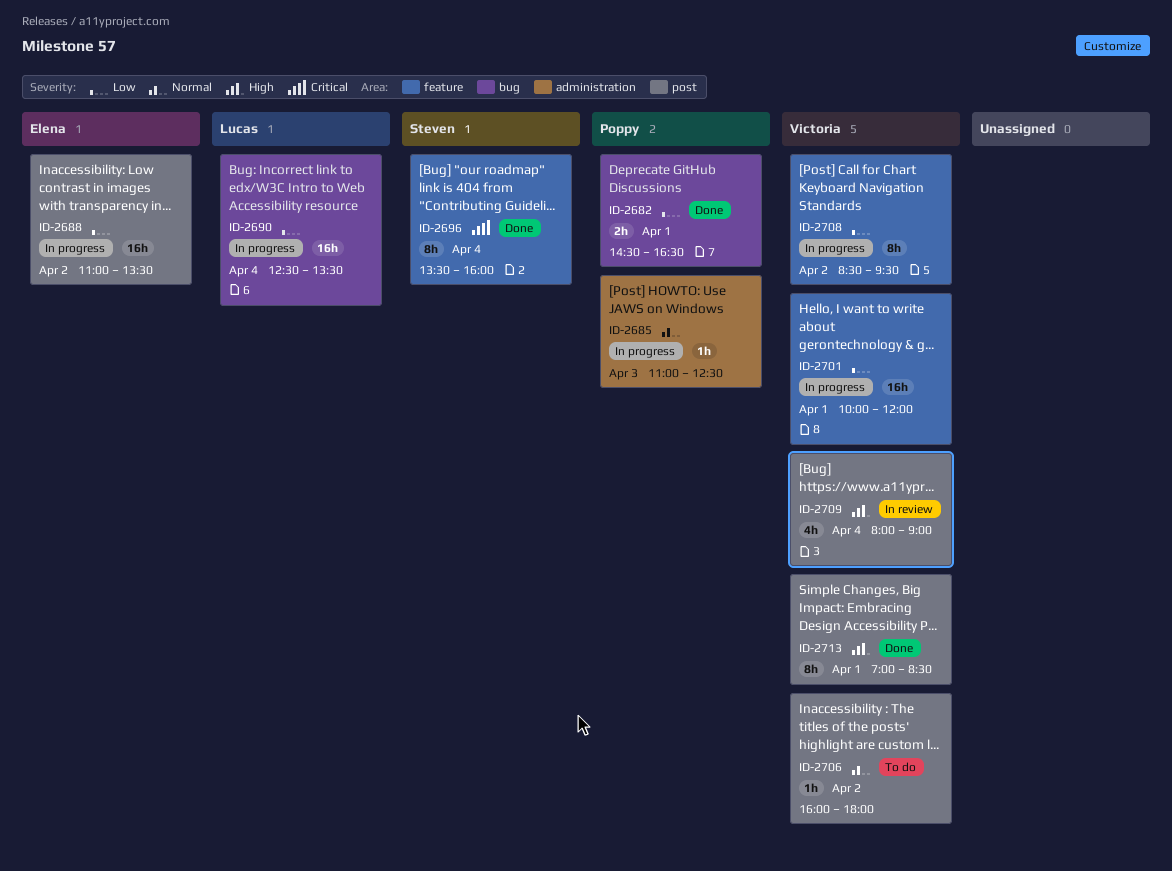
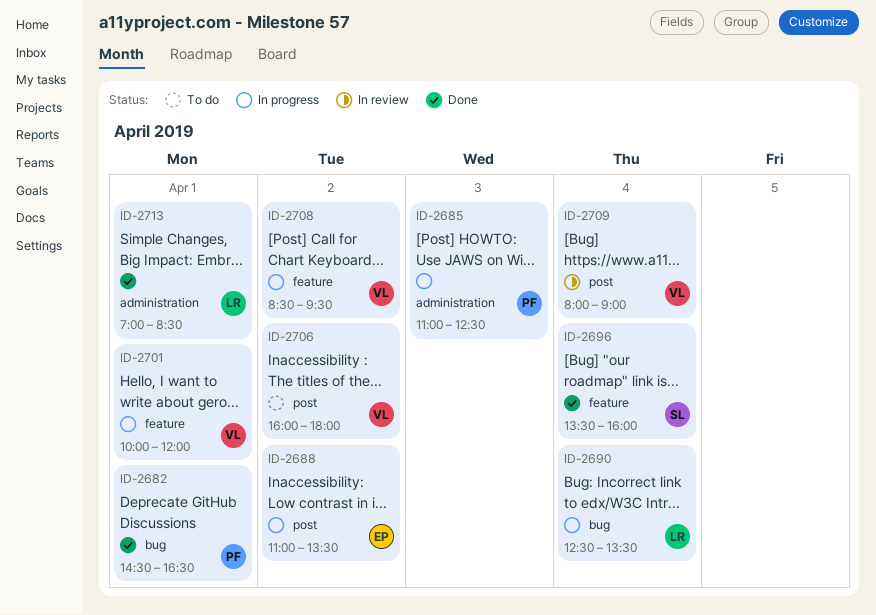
ID-2713, owner: Victoria -> Lucas
ID-2713, label: post -> administration

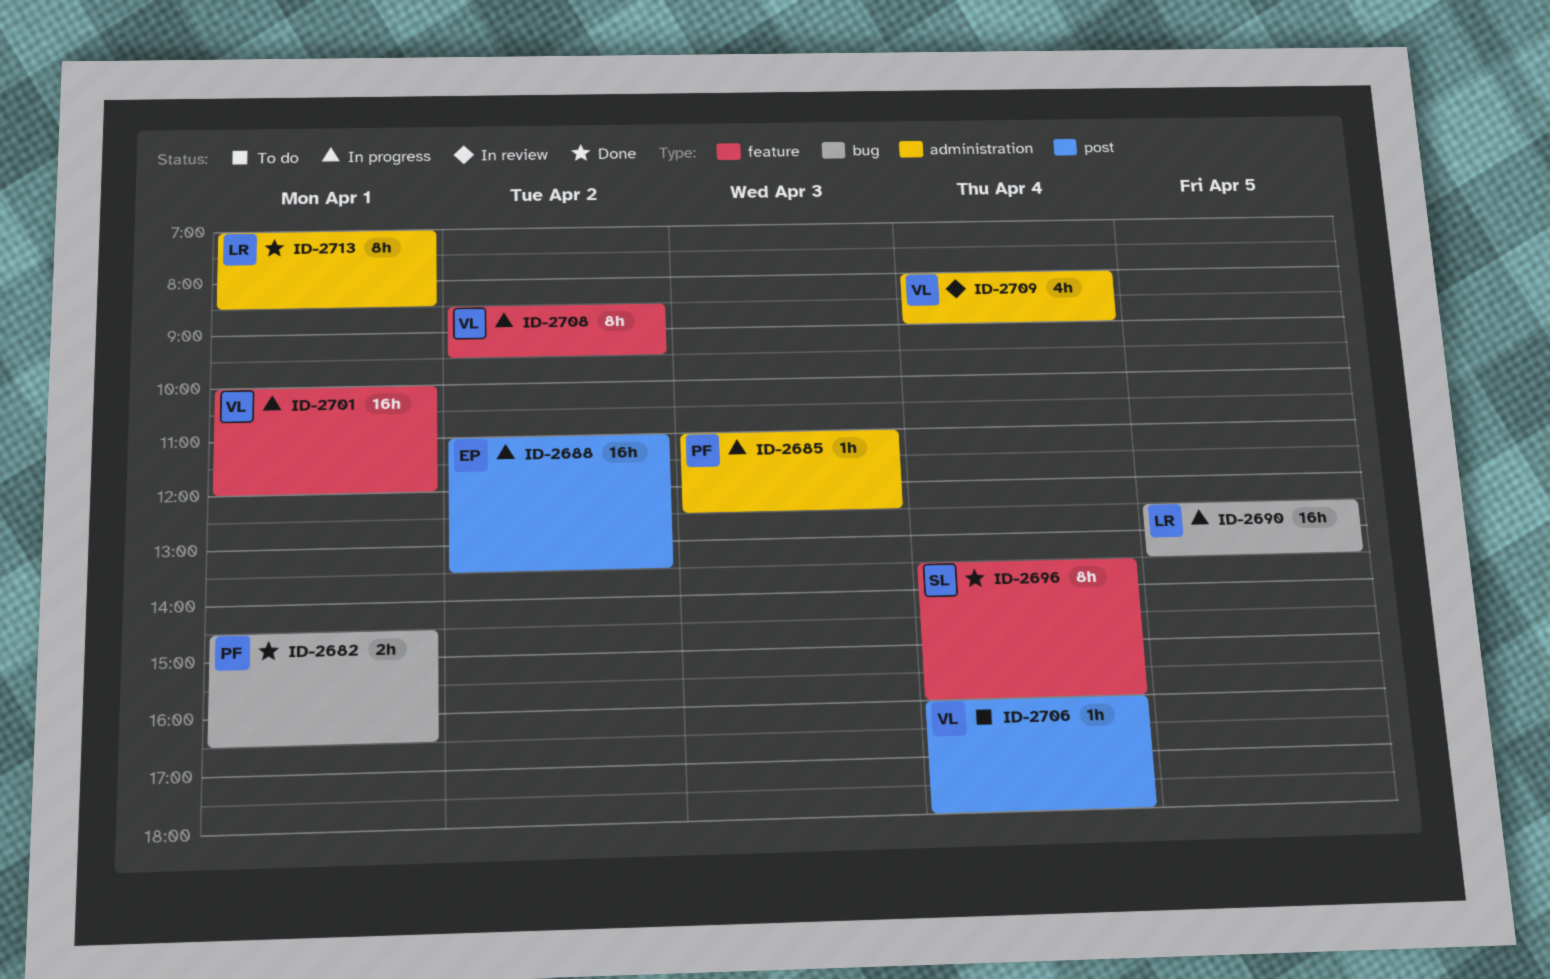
ID-2690, day: Apr 4 -> Apr 5
ID-2706, day: Apr 2 -> Apr 4
ID-2709, label: post -> administration

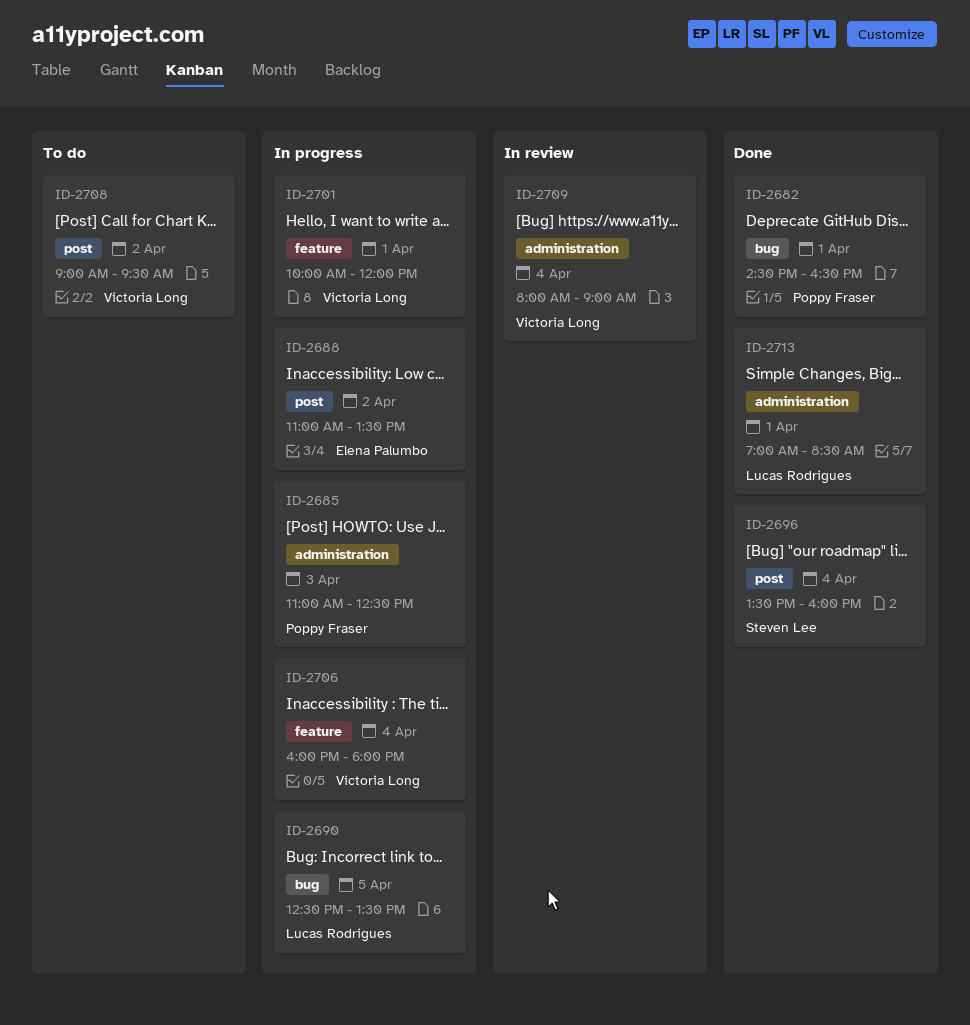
ID-2696, label: feature -> post
ID-2706, status: To do -> In progress
ID-2706, label: post -> feature
ID-2708, status: In progress -> To do
ID-2708, label: feature -> post
ID-2708, begins: 08:30 -> 09:00

